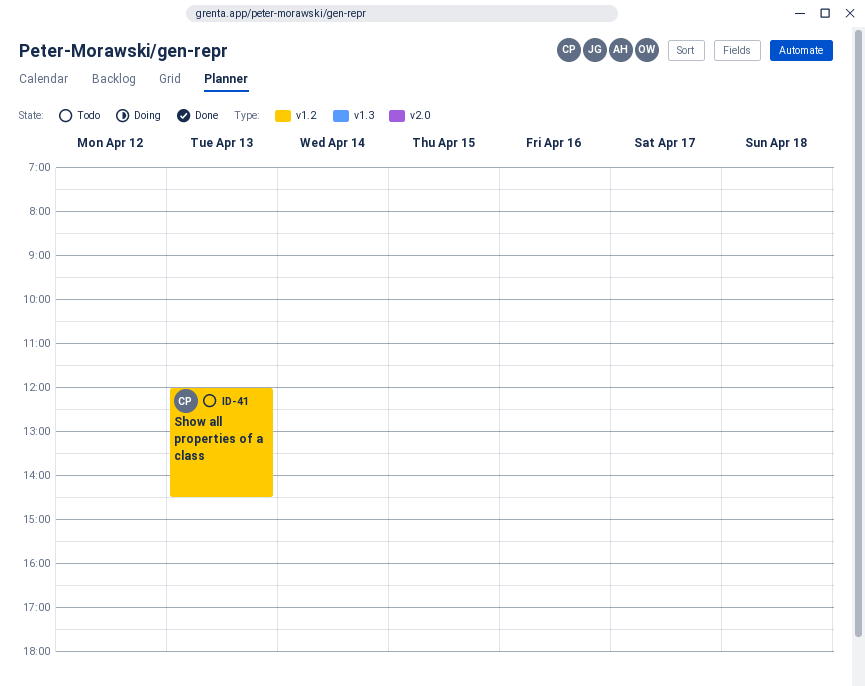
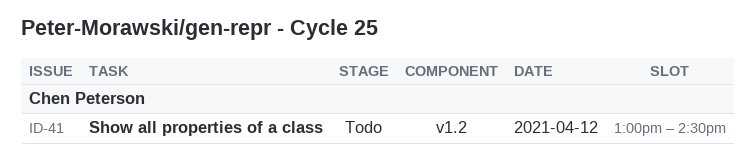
ID-41, day: Apr 13 -> Apr 12
ID-41, begins: 12:00 -> 13:00

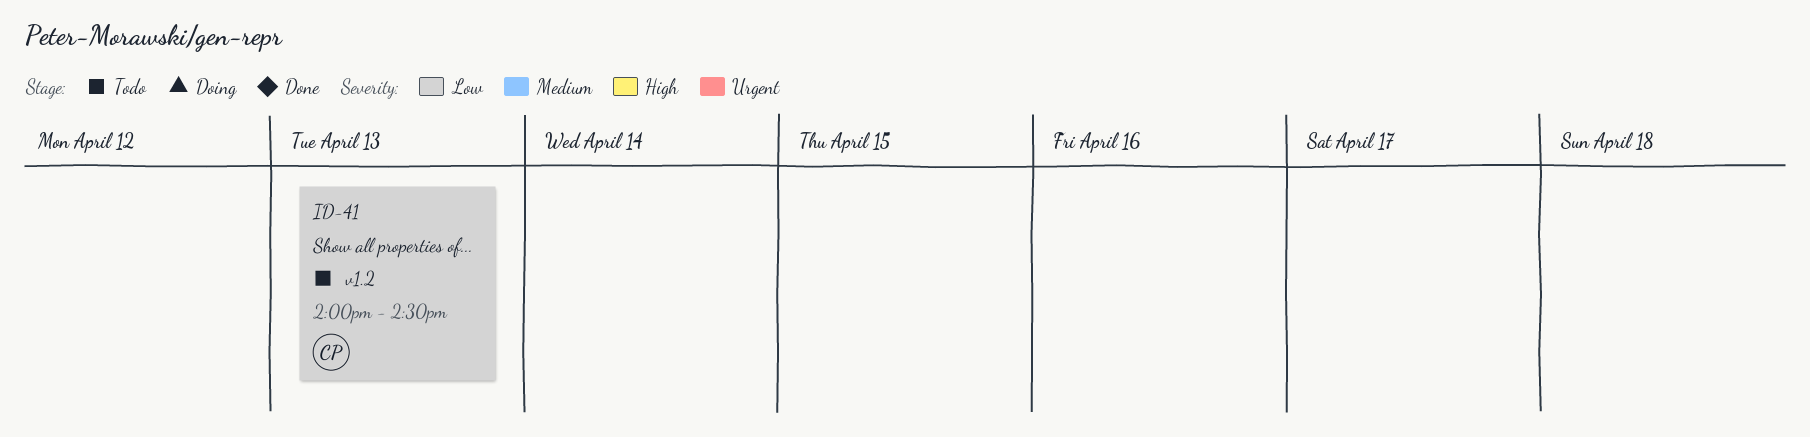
ID-41, day: Apr 12 -> Apr 13
ID-41, begins: 13:00 -> 14:00

